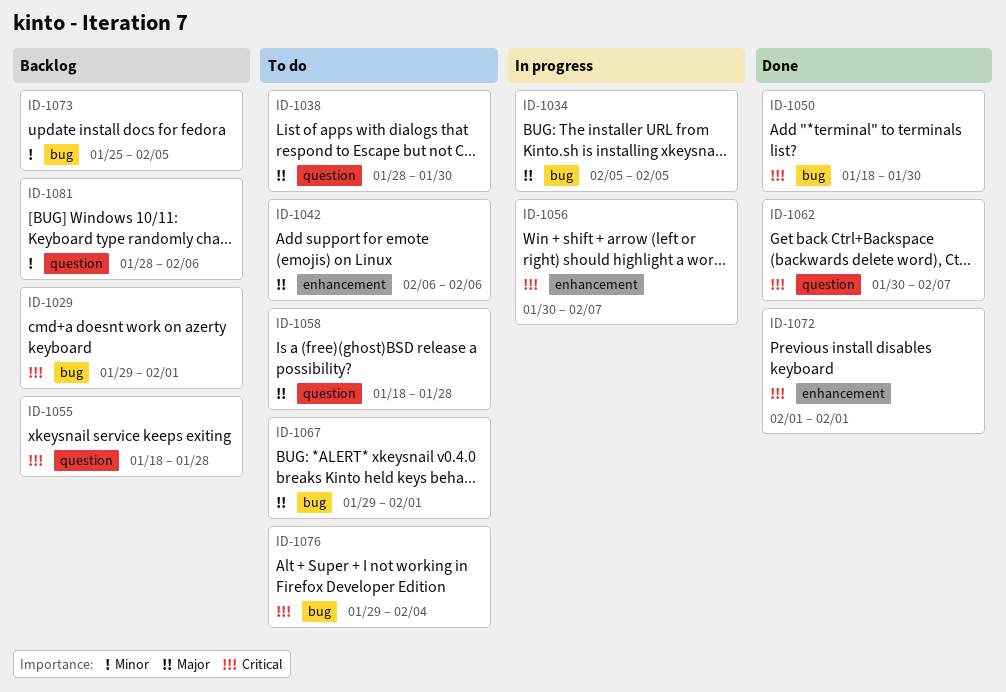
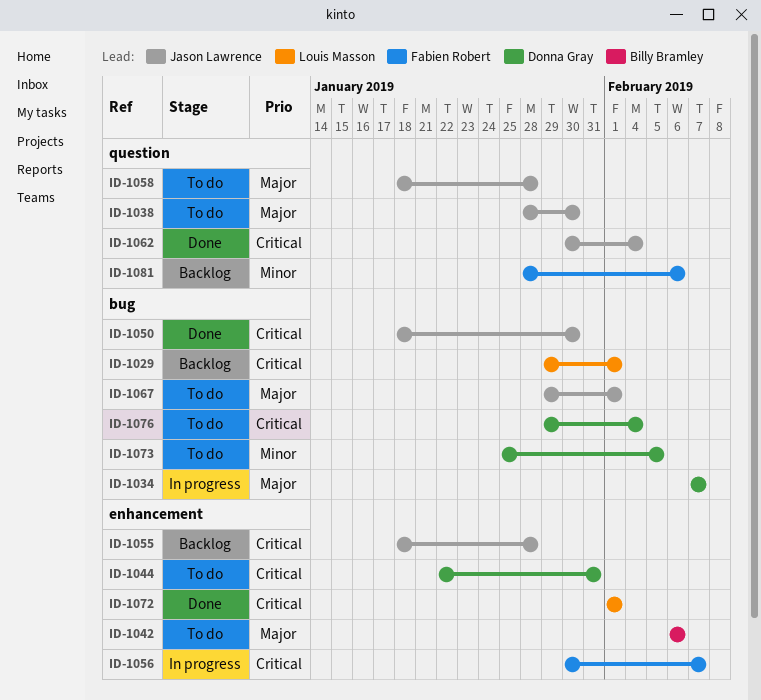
ID-1034, start: Feb 5 -> Feb 7
ID-1034, due: Feb 5 -> Feb 7
ID-1044: none -> present
ID-1055, label: question -> enhancement
ID-1062, due: Feb 7 -> Feb 4
ID-1073, status: Backlog -> To do

